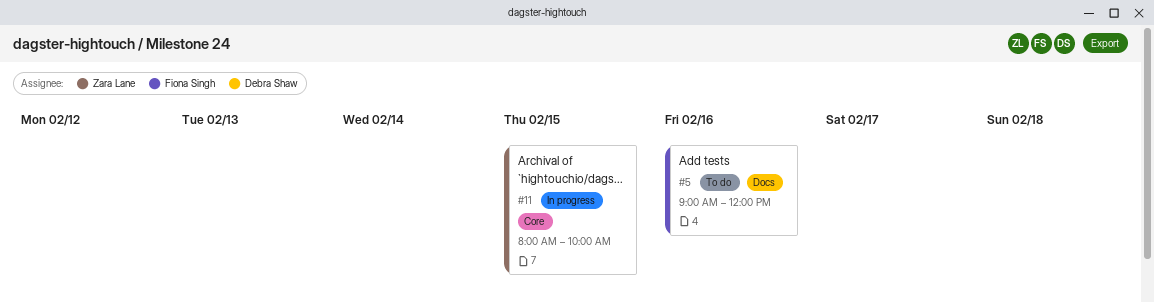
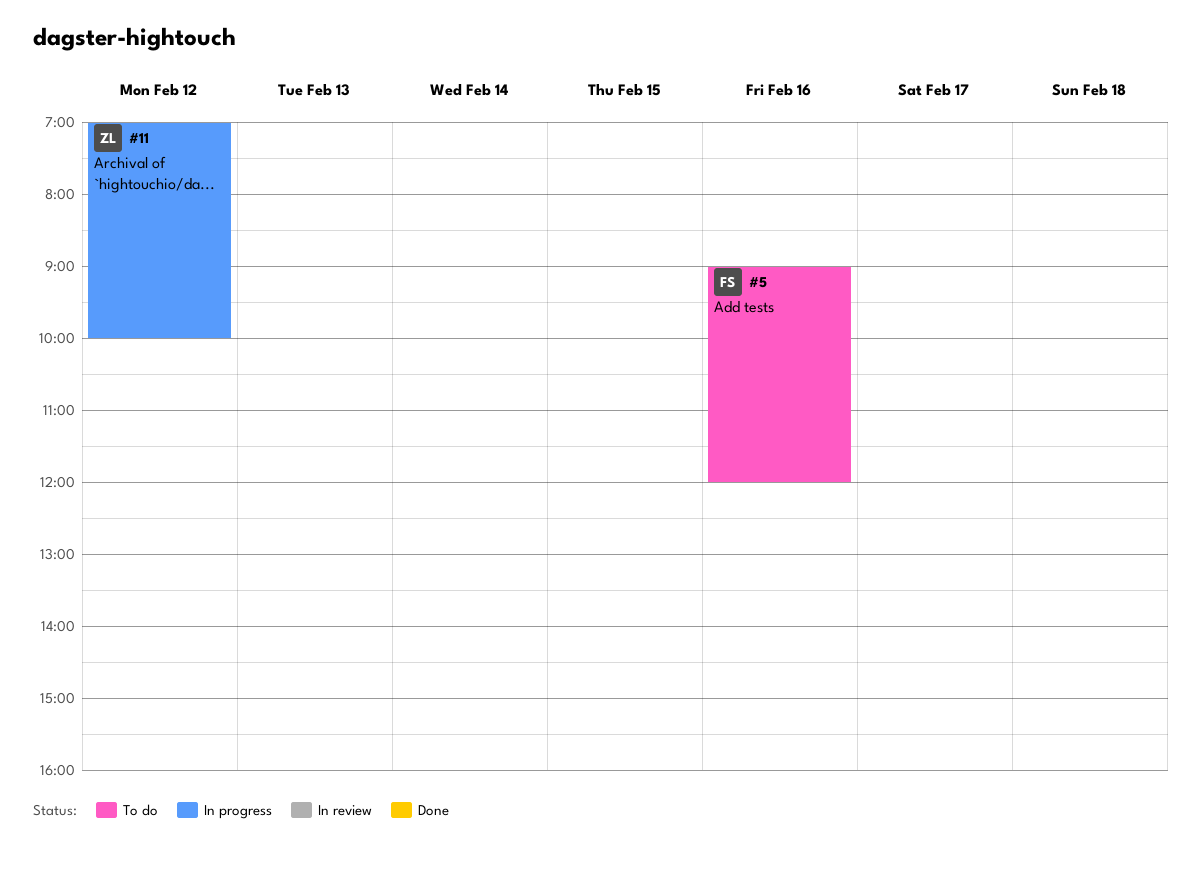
#11, day: Feb 15 -> Feb 12
#11, begins: 08:00 -> 07:00

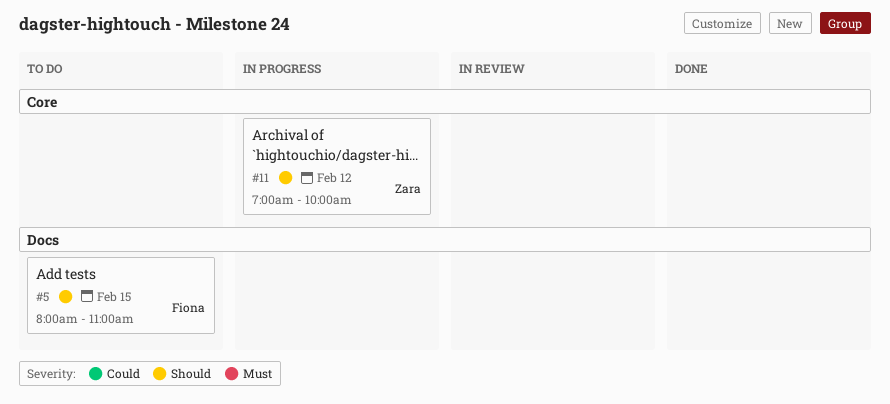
#5, day: Feb 16 -> Feb 15
#5, begins: 09:00 -> 08:00
#5, ends: 12:00 -> 11:00

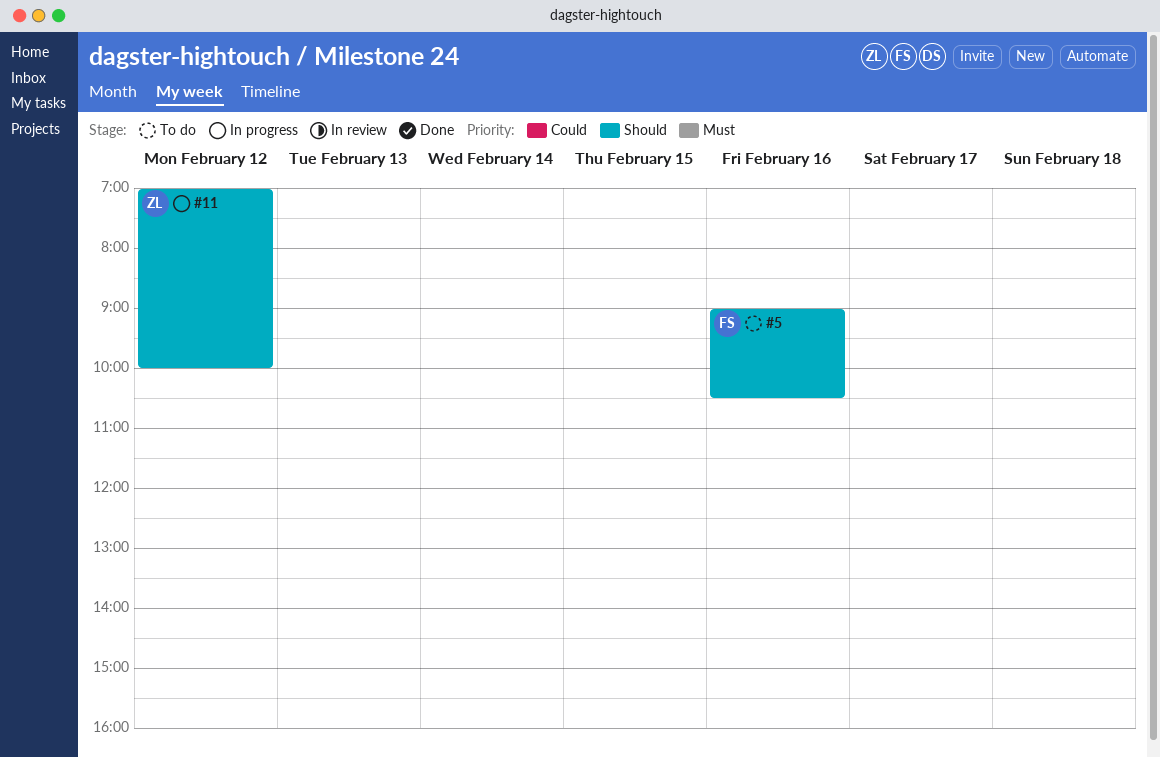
#5, day: Feb 15 -> Feb 16
#5, begins: 08:00 -> 09:00
#5, ends: 11:00 -> 10:30

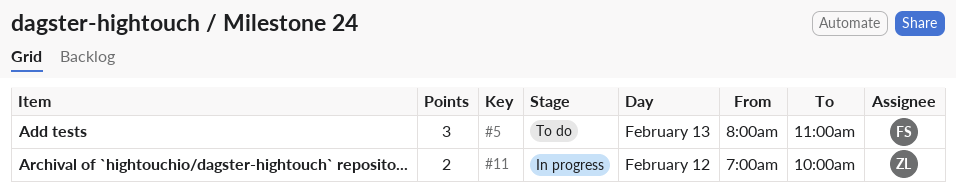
#5, day: Feb 16 -> Feb 13
#5, begins: 09:00 -> 08:00
#5, ends: 10:30 -> 11:00

